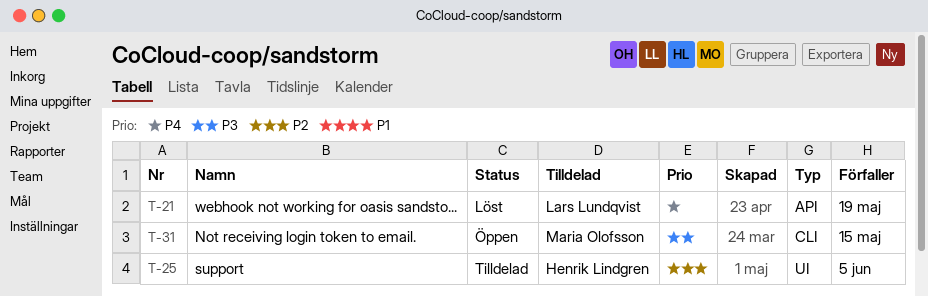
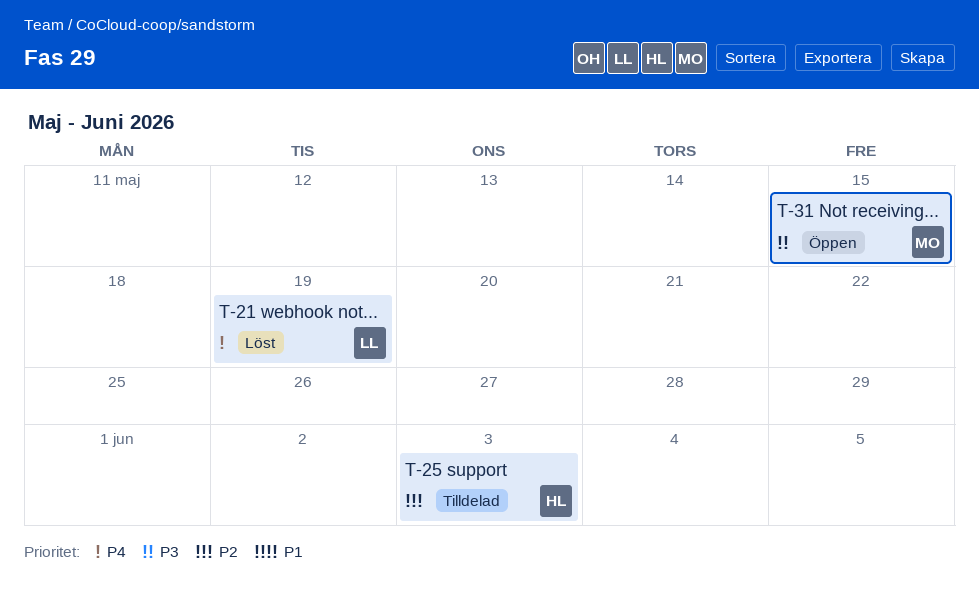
T-25, due: Jun 5 -> Jun 3

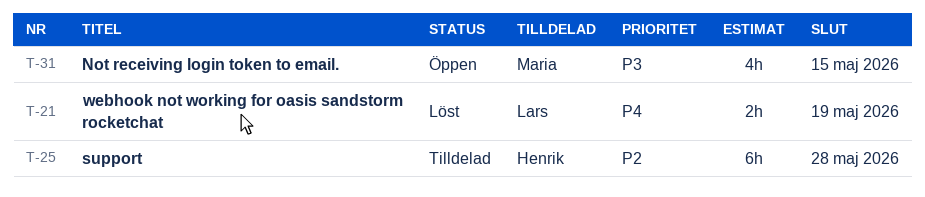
T-25, due: Jun 3 -> May 28

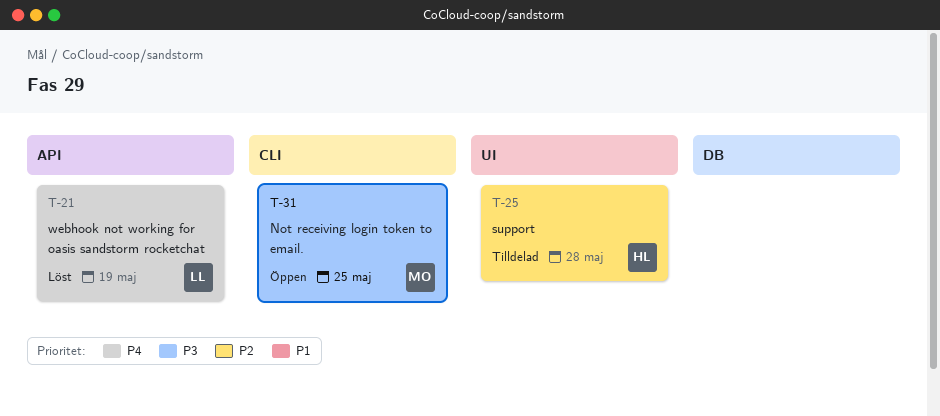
T-31, due: May 15 -> May 25

